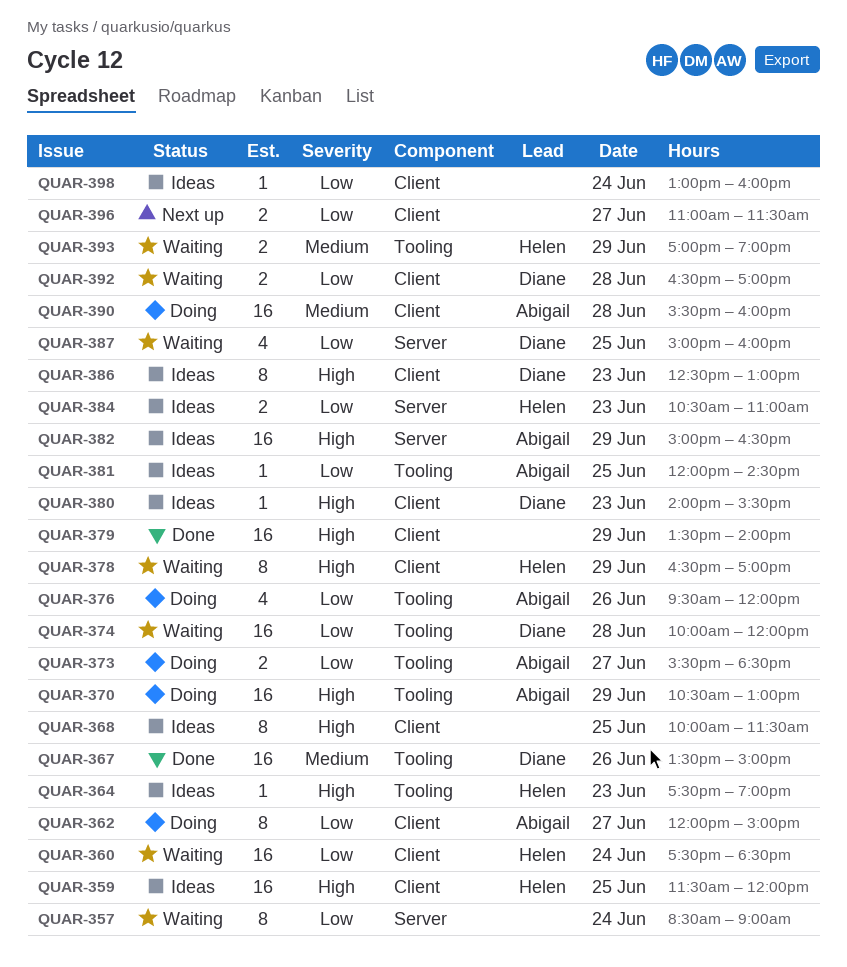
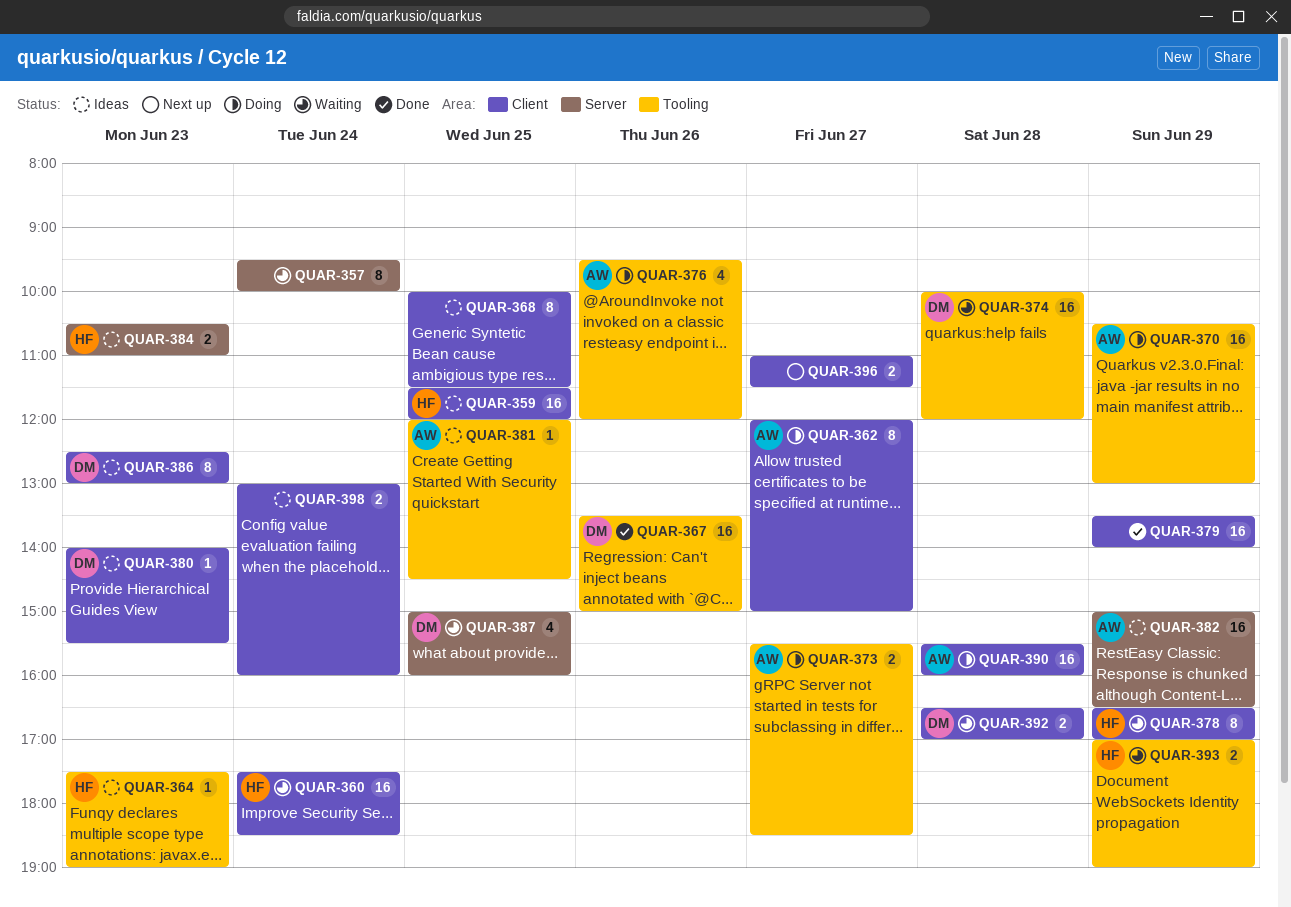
QUAR-357, begins: 08:30 -> 09:30
QUAR-357, ends: 09:00 -> 10:00
QUAR-398, estimate: 1 -> 2

